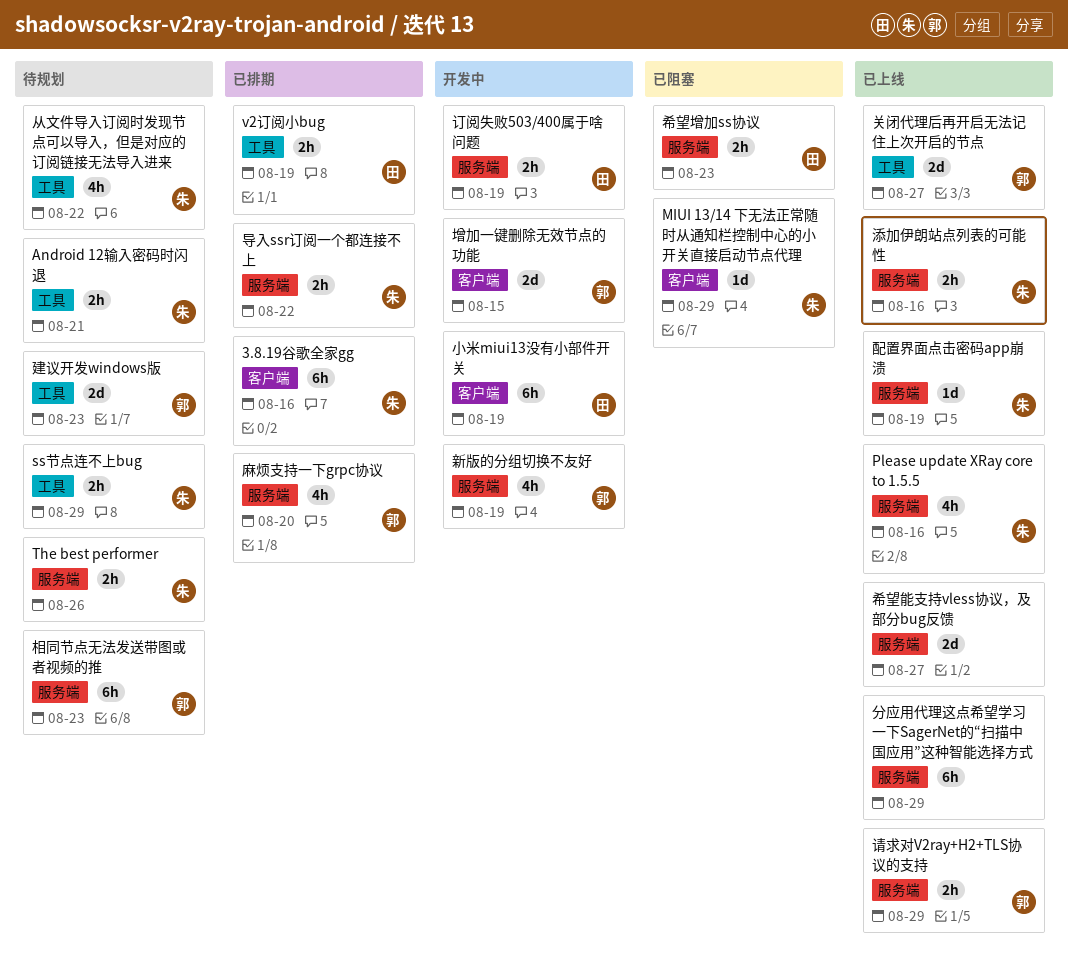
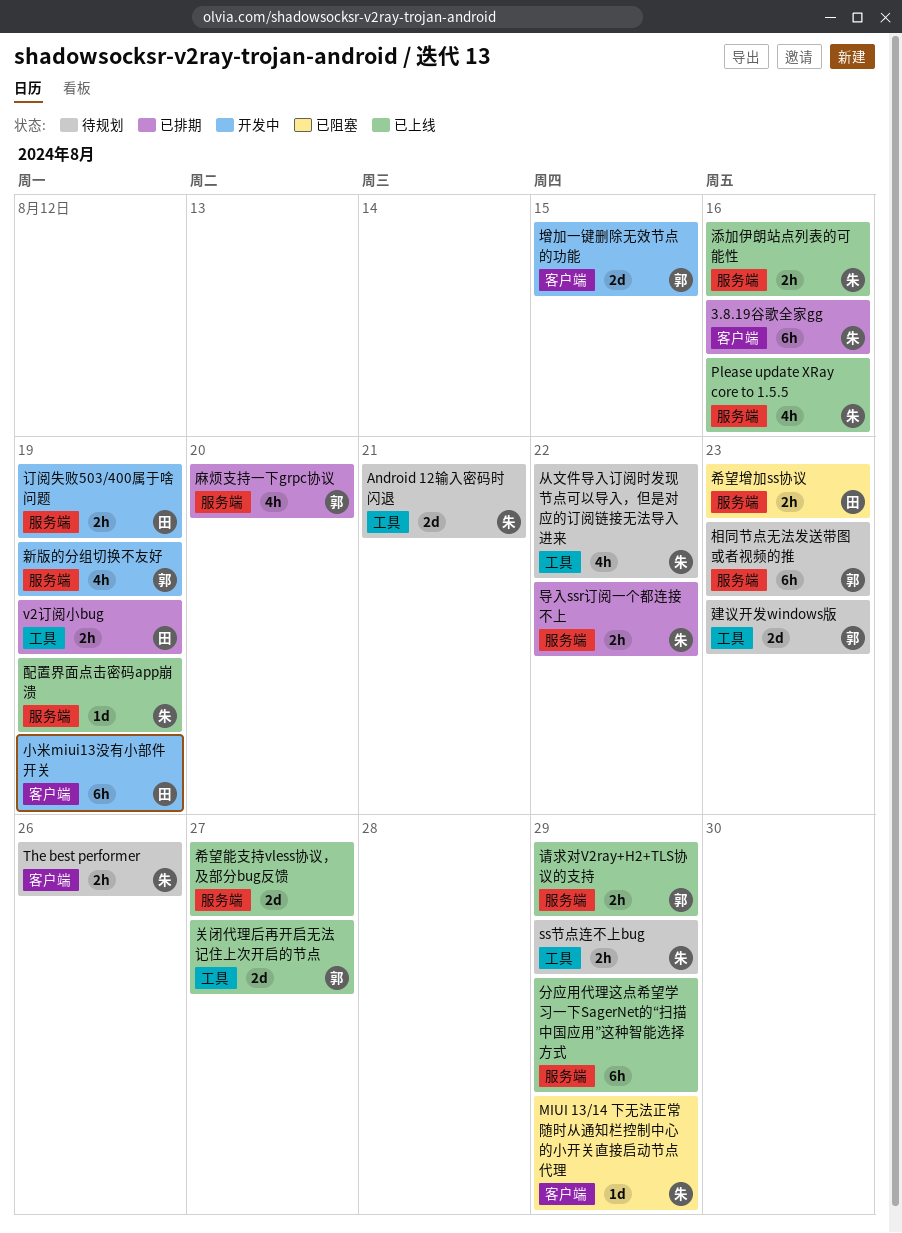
Android 12输入密码时闪退, estimate: 2h -> 2d
The best performer, label: 服务端 -> 客户端

